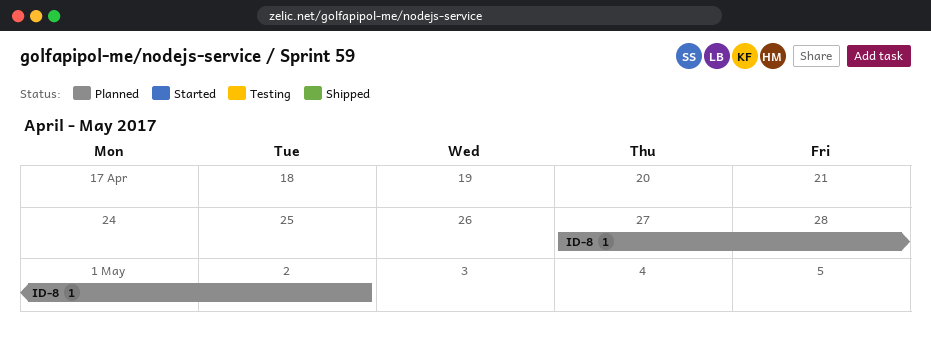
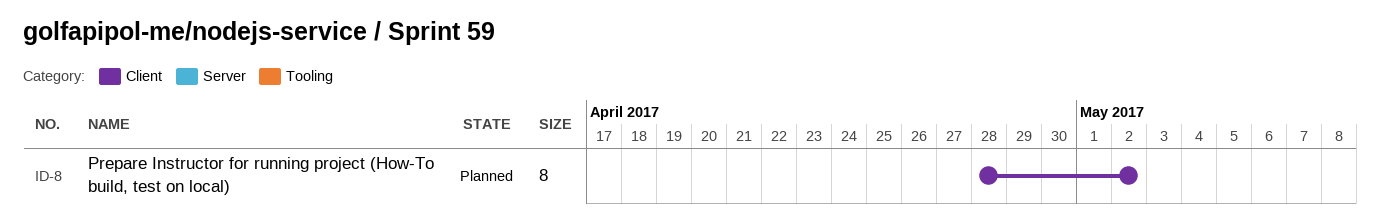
ID-8, estimate: 1 -> 8
ID-8, start: Apr 27 -> Apr 28

